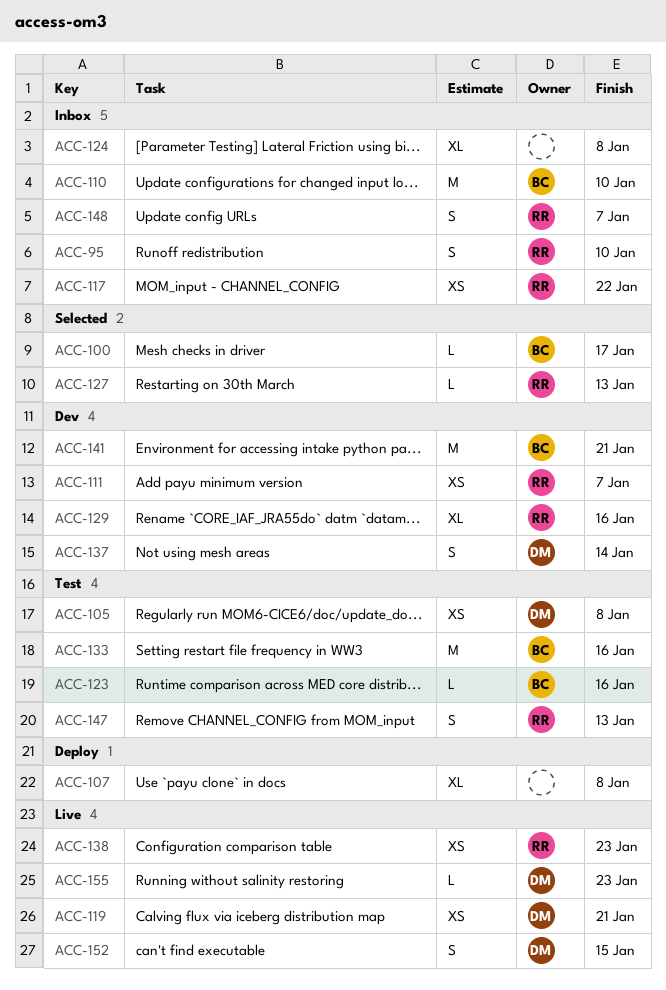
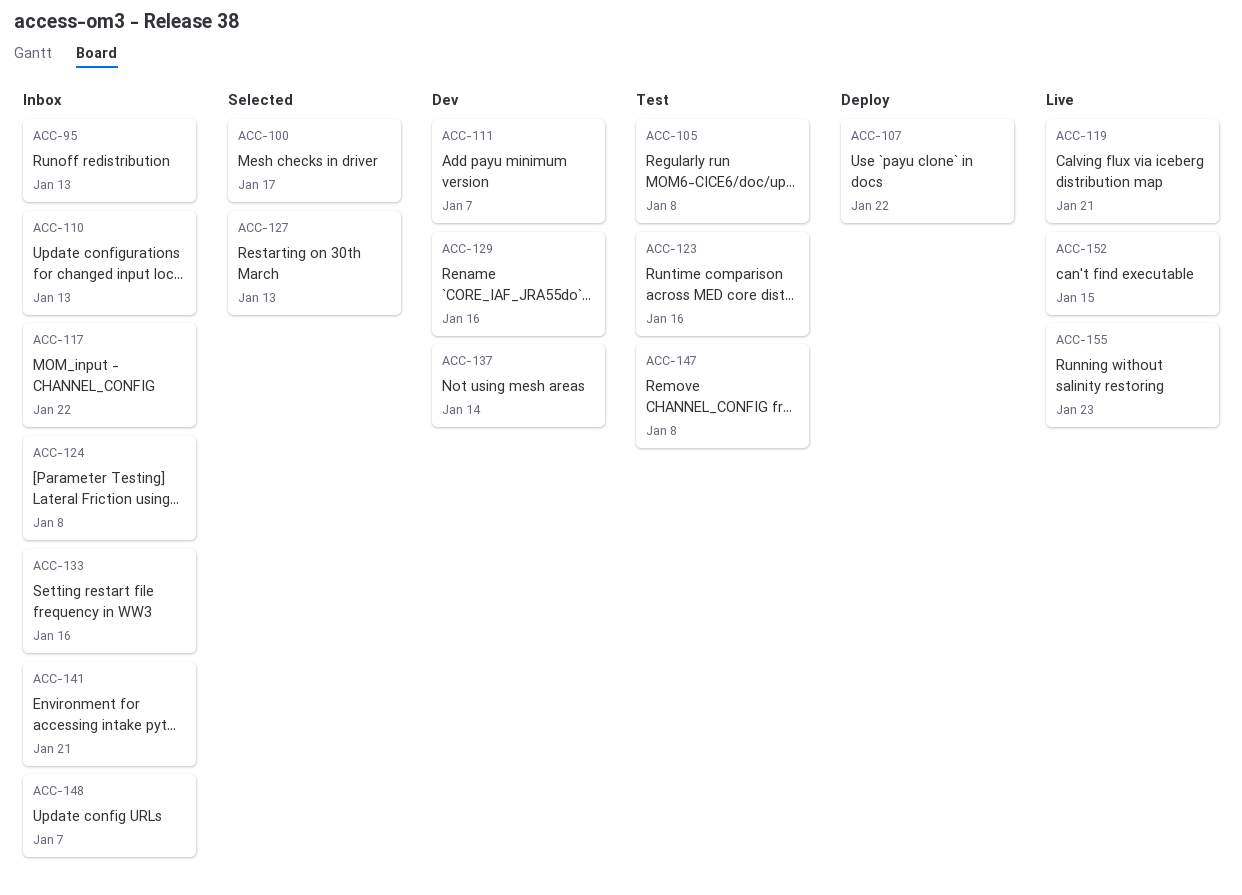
ACC-95, due: Jan 10 -> Jan 13
ACC-107, due: Jan 8 -> Jan 22
ACC-110, due: Jan 10 -> Jan 13
ACC-133, status: Test -> Inbox
ACC-138: present -> none
ACC-141, status: Dev -> Inbox
ACC-147, due: Jan 13 -> Jan 8

